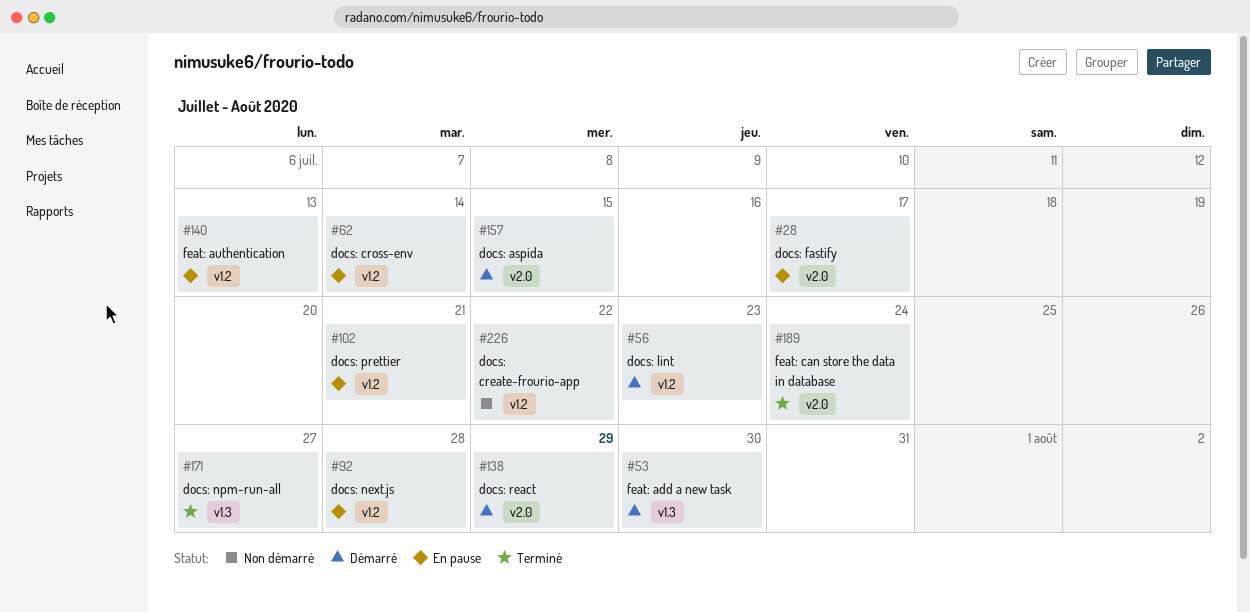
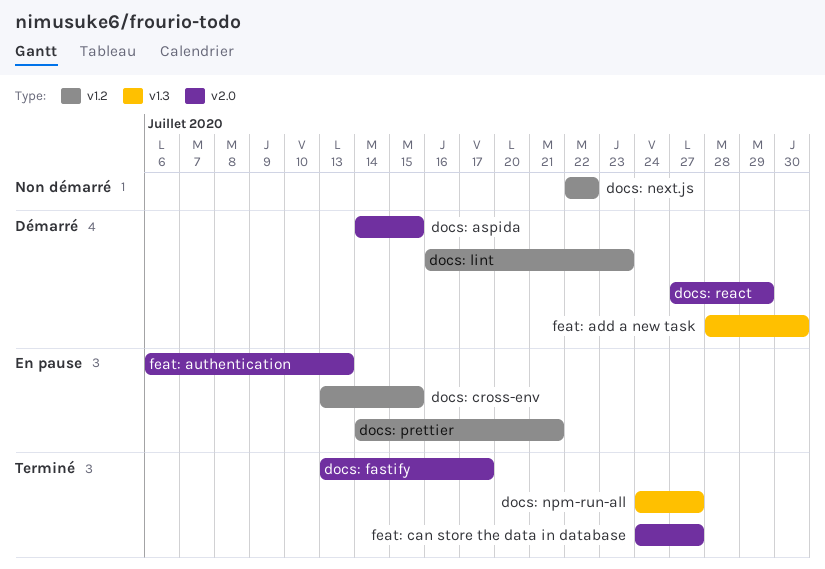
docs: create-frourio-app: present -> none
docs: cross-env, due: Jul 14 -> Jul 15
docs: fastify, status: En pause -> Terminé
docs: next.js, status: En pause -> Non démarré
docs: next.js, due: Jul 28 -> Jul 22
feat: authentication, label: v1.2 -> v2.0
feat: can store the data in database, due: Jul 24 -> Jul 27

